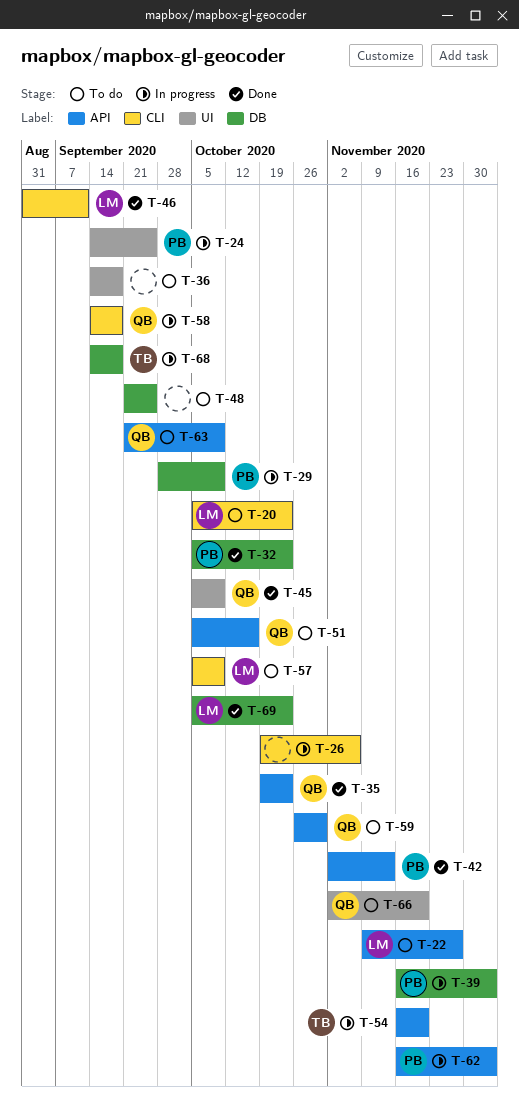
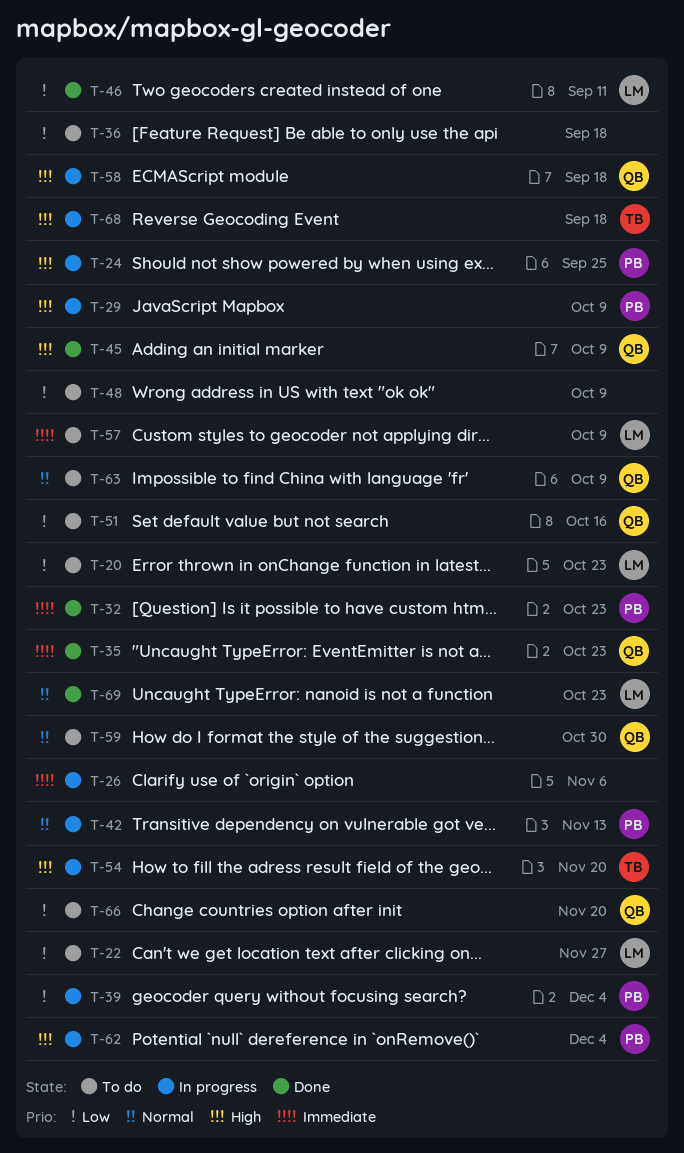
T-42, status: Done -> In progress
T-48, due: Sep 25 -> Oct 9

